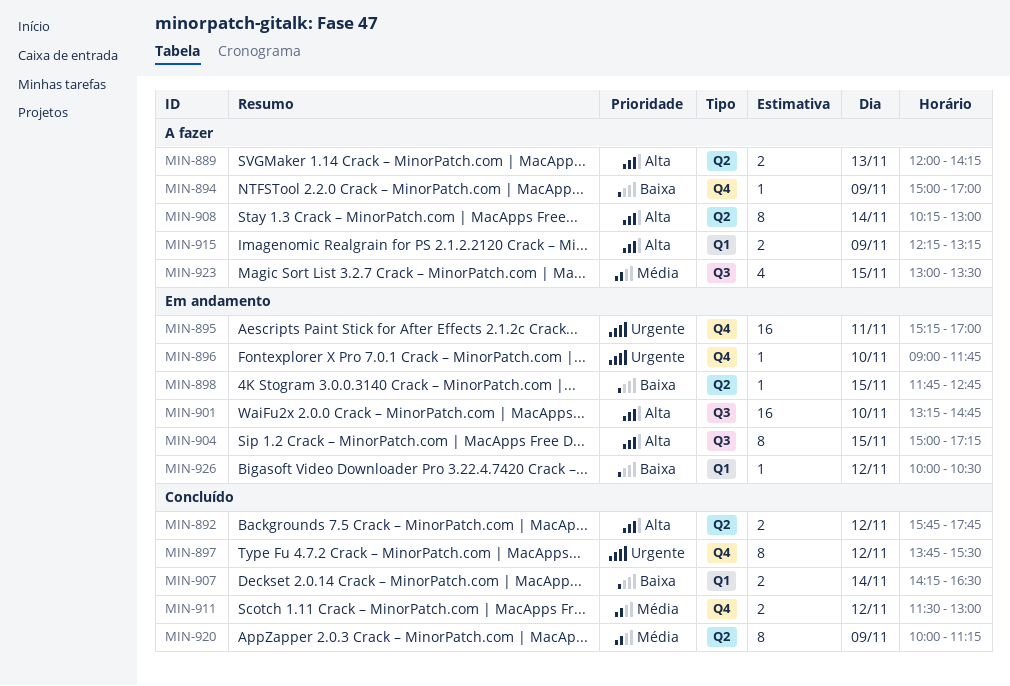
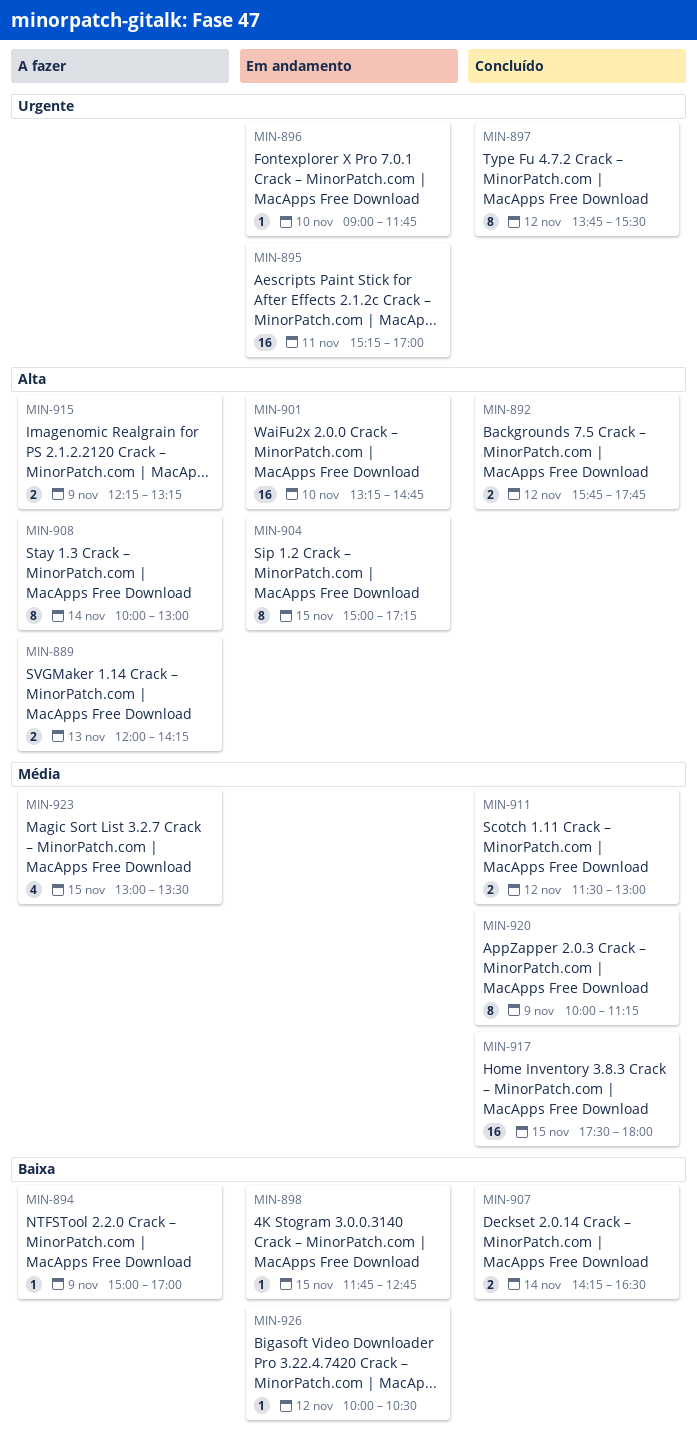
MIN-908, begins: 10:15 -> 10:00
MIN-917: none -> present

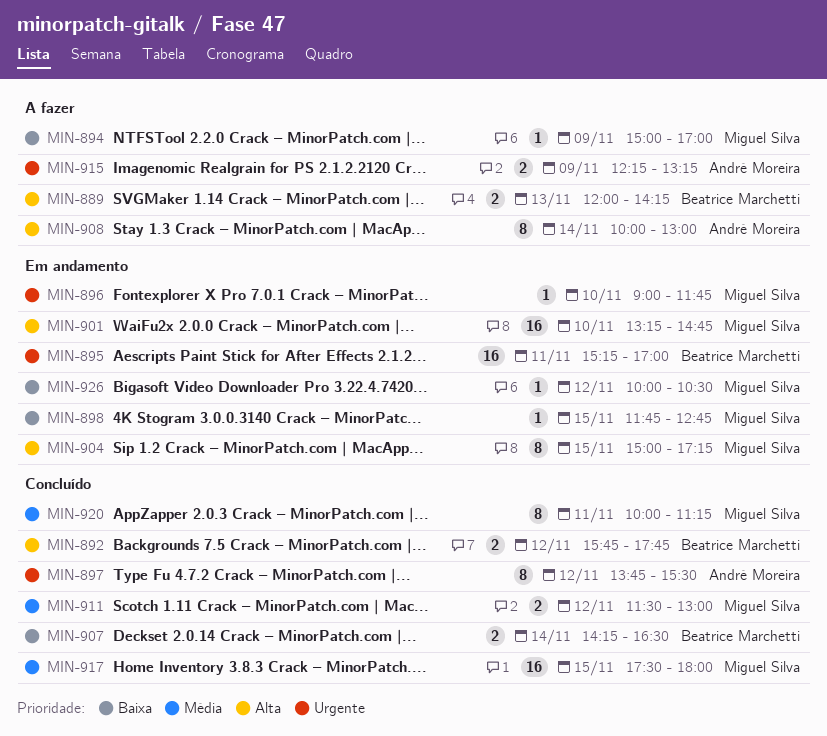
MIN-915, priority: Alta -> Urgente
MIN-920, day: Nov 9 -> Nov 11
MIN-923: present -> none

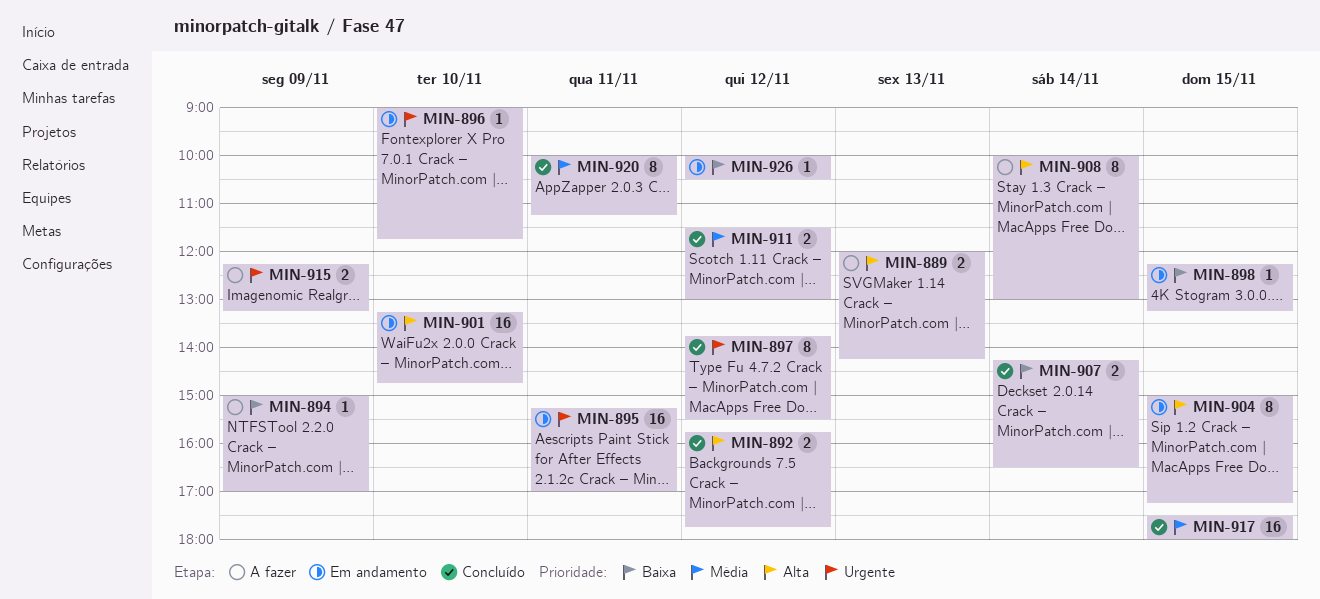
MIN-898, begins: 11:45 -> 12:15
MIN-898, ends: 12:45 -> 13:15

